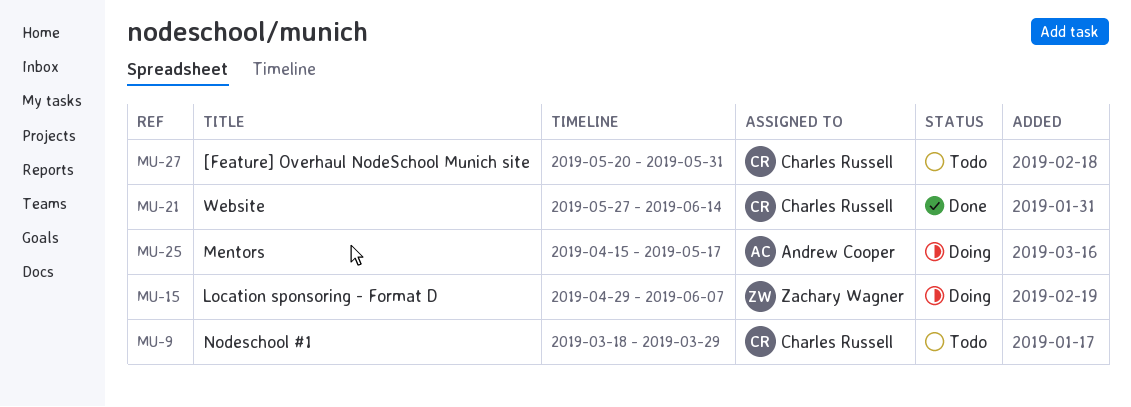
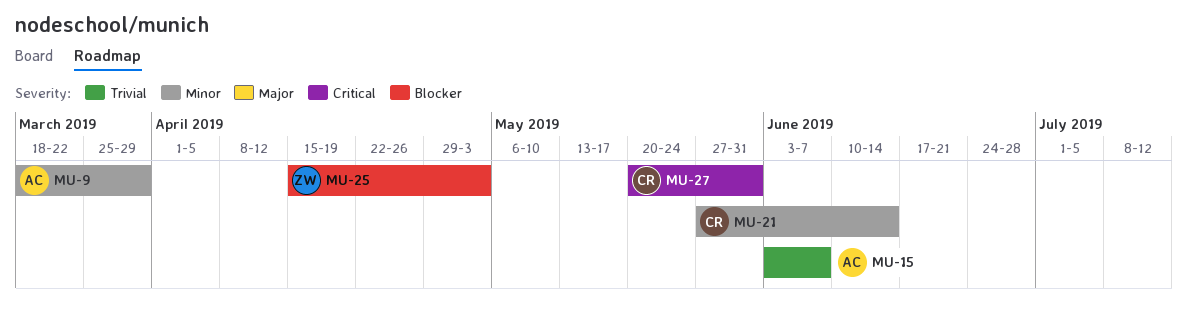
MU-9, owner: Charles Russell -> Andrew Cooper
MU-15, owner: Zachary Wagner -> Andrew Cooper
MU-15, start: Apr 29 -> Jun 3
MU-25, owner: Andrew Cooper -> Zachary Wagner
MU-25, due: May 17 -> May 3

